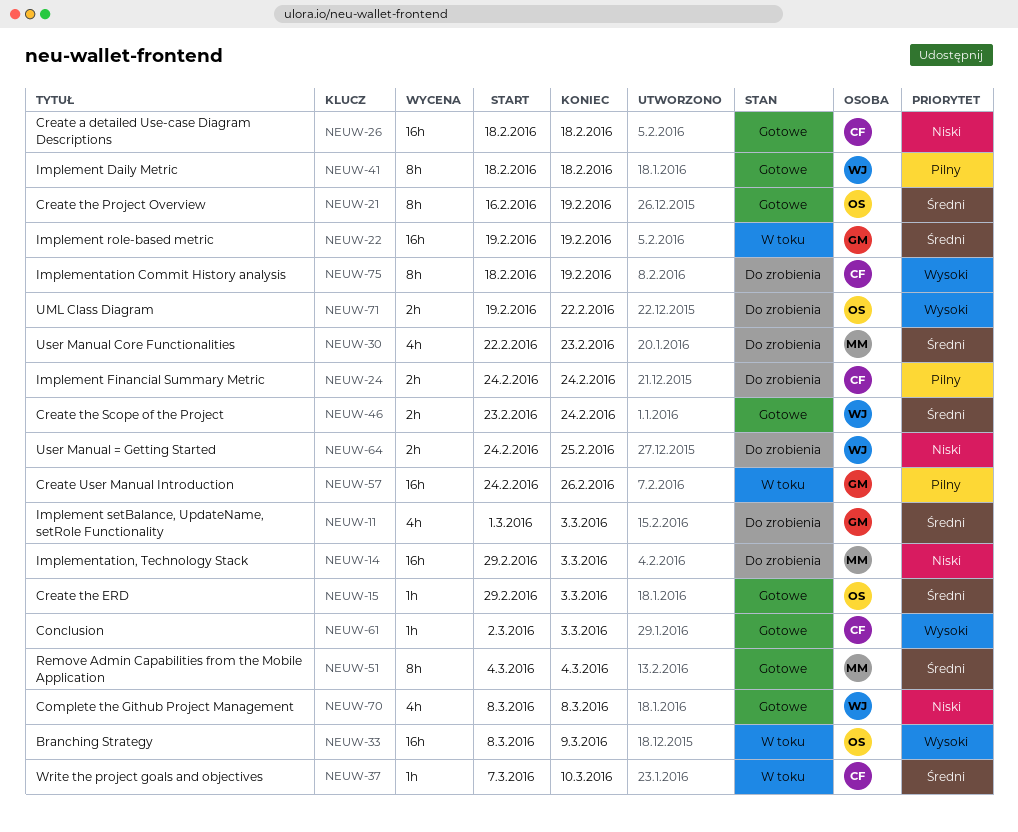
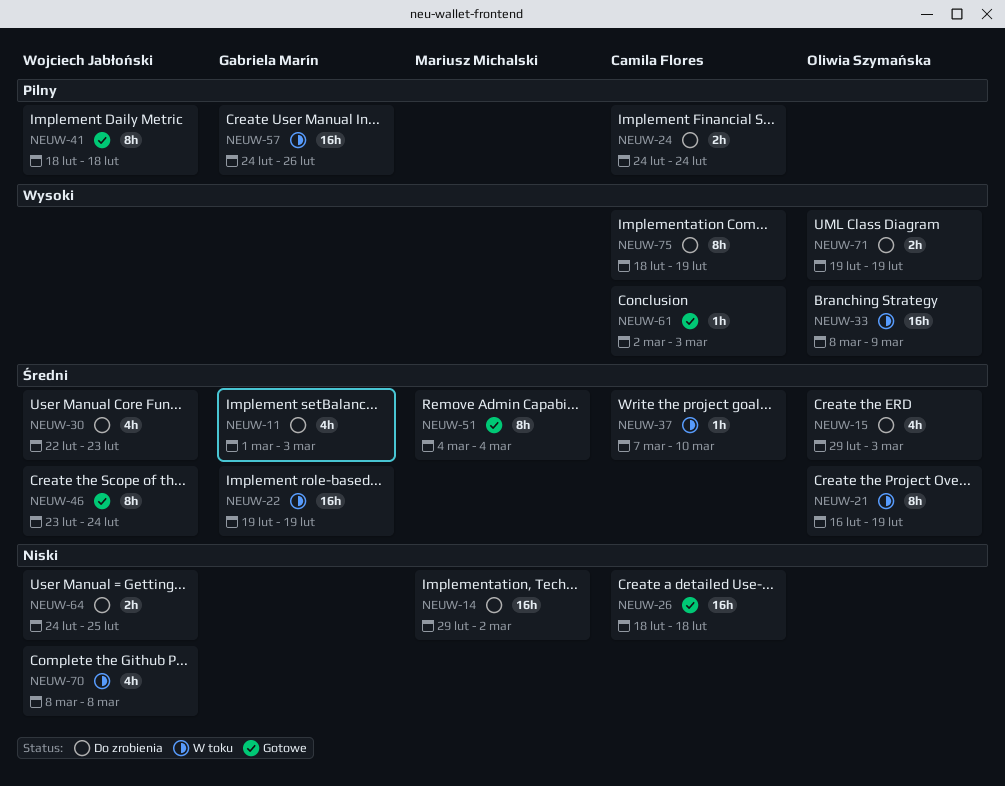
NEUW-14, due: Mar 3 -> Mar 2
NEUW-15, status: Gotowe -> Do zrobienia
NEUW-15, estimate: 1h -> 4h
NEUW-21, status: Gotowe -> W toku
NEUW-30, owner: Mariusz Michalski -> Wojciech Jabłoński
NEUW-46, estimate: 2h -> 8h
NEUW-70, status: Gotowe -> W toku
NEUW-71, due: Feb 22 -> Feb 19

